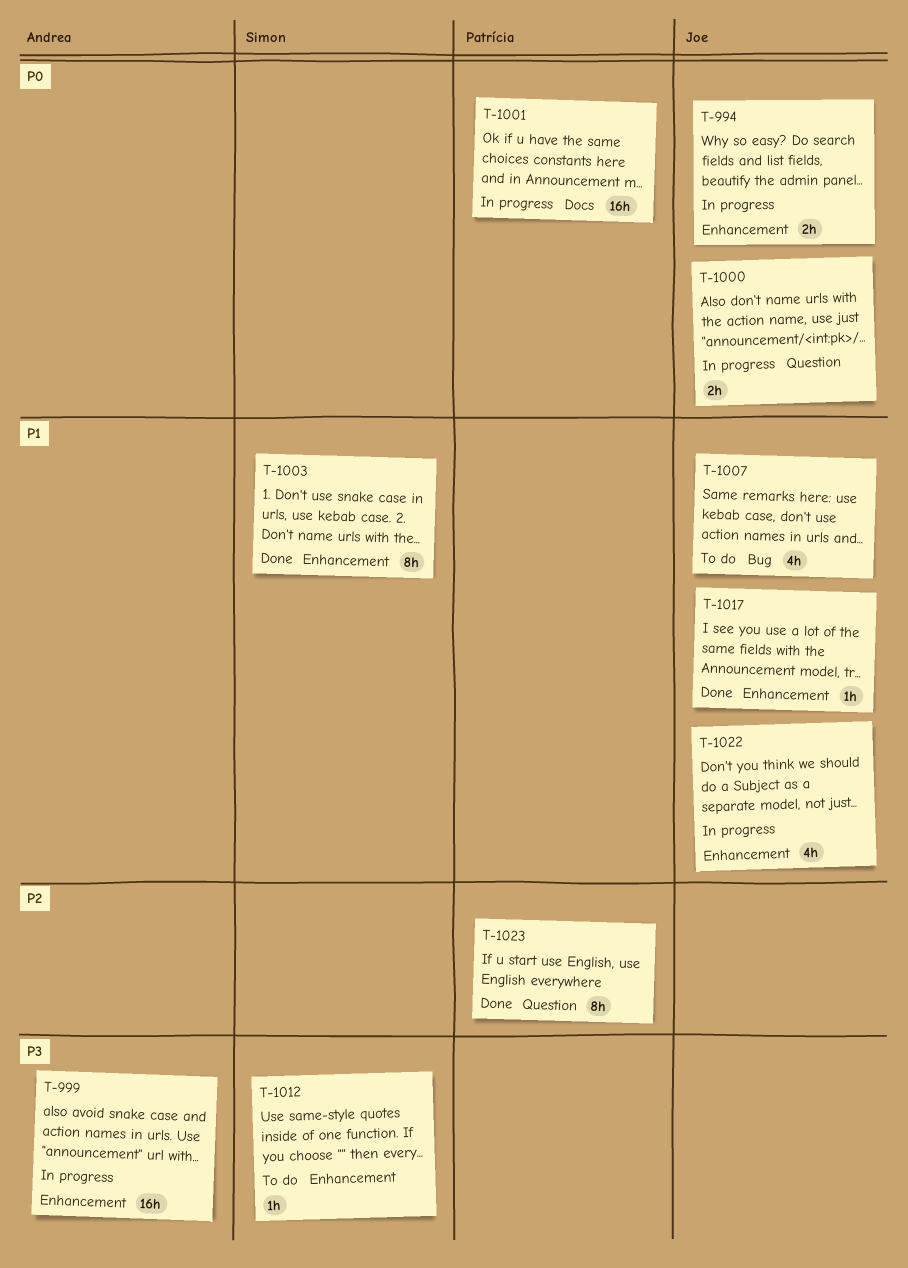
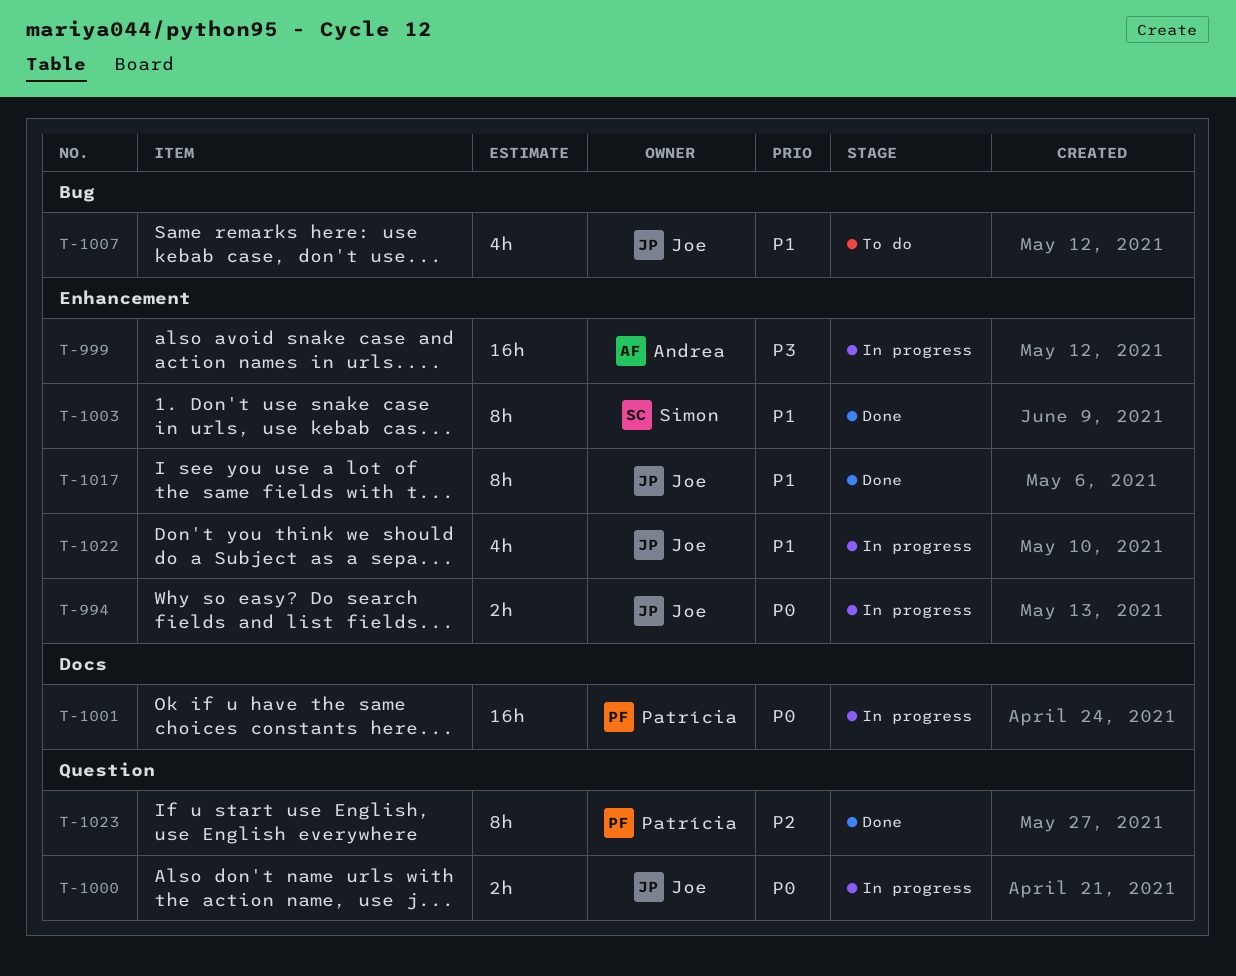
T-1012: present -> none
T-1017, estimate: 1h -> 8h

